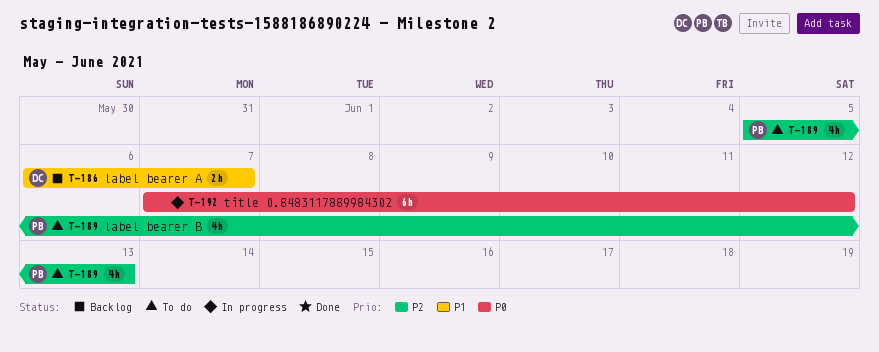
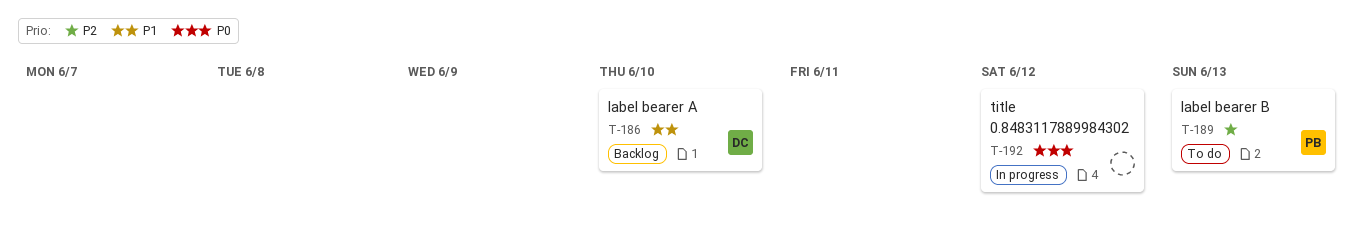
T-186, due: Jun 7 -> Jun 10

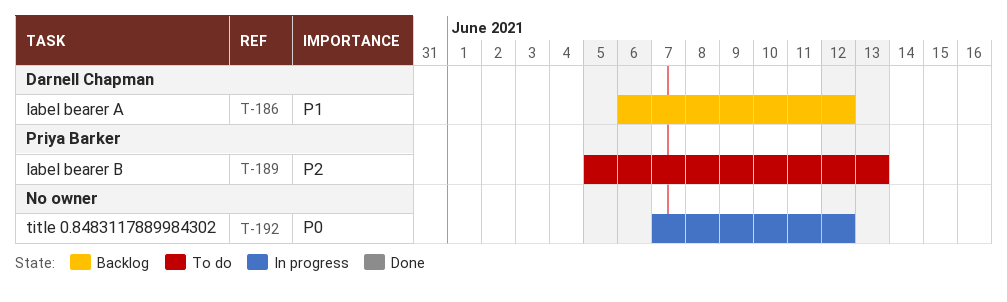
T-186, due: Jun 10 -> Jun 12

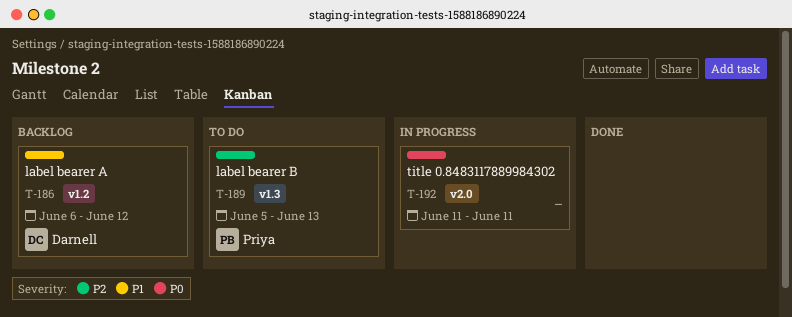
T-192, start: Jun 7 -> Jun 11
T-192, due: Jun 12 -> Jun 11

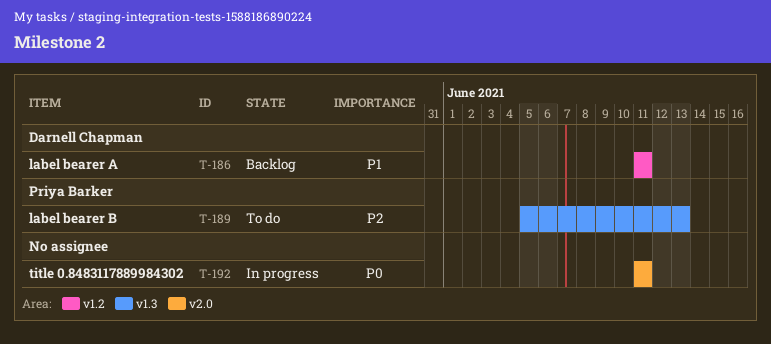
T-186, start: Jun 6 -> Jun 11
T-186, due: Jun 12 -> Jun 11

